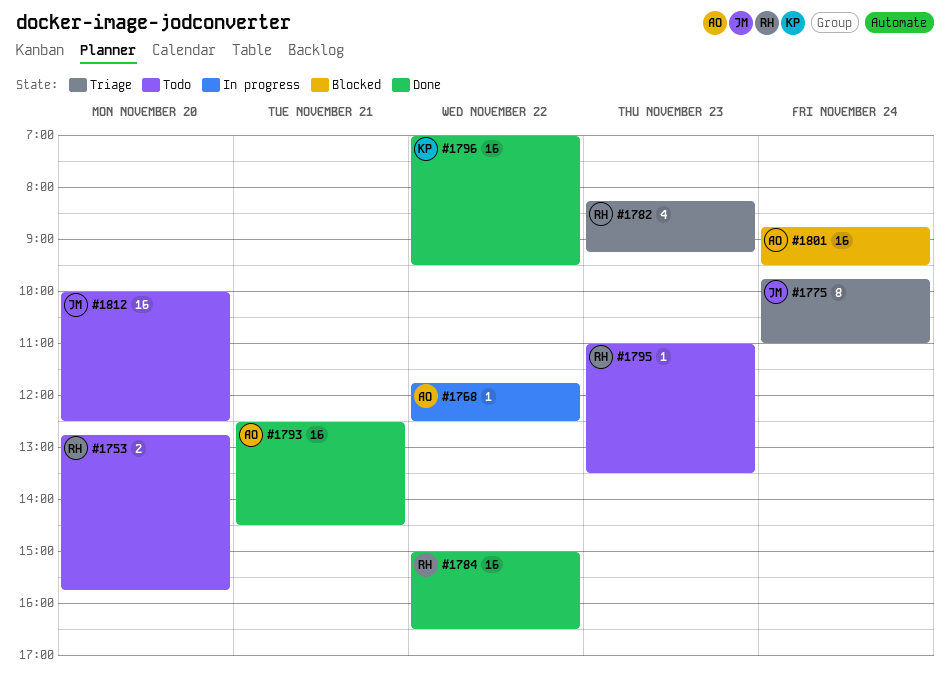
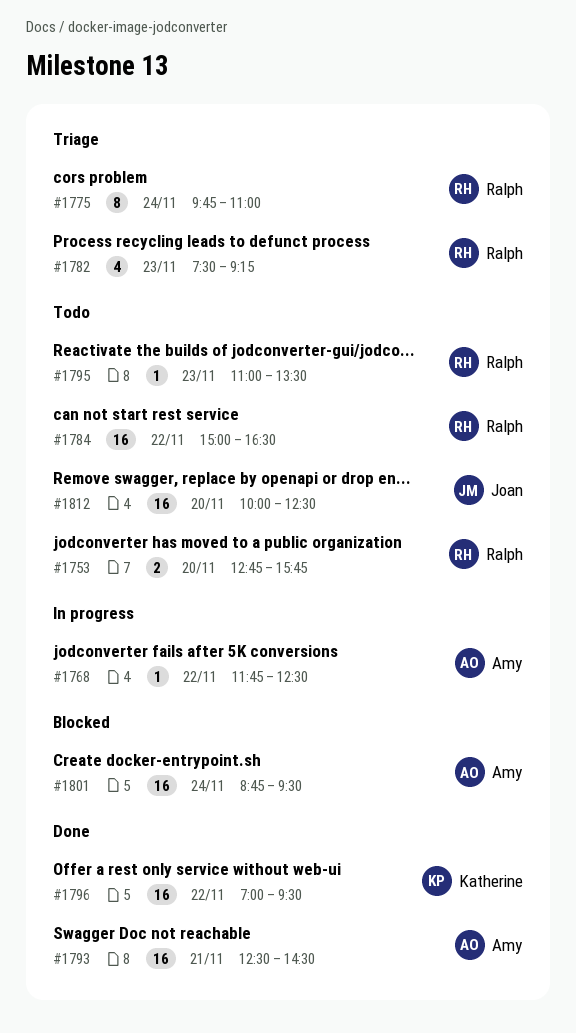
#1775, owner: Joan -> Ralph
#1782, begins: 08:15 -> 07:30
#1784, status: Done -> Todo

